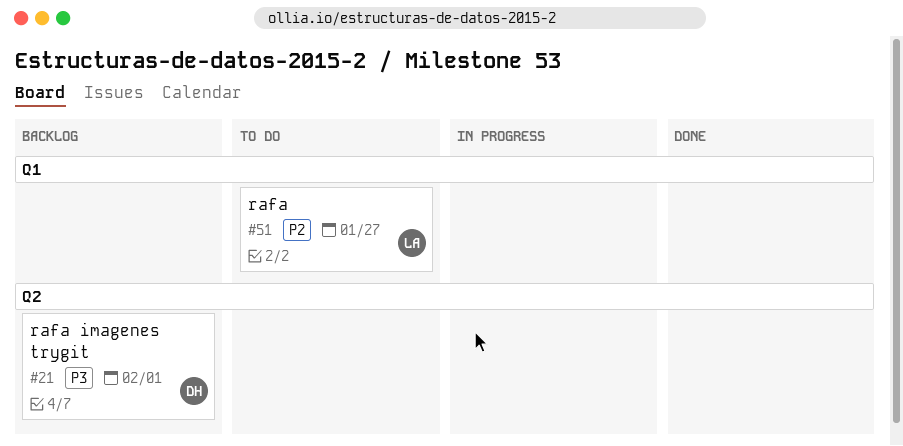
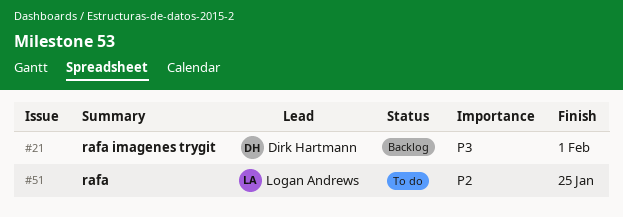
#51, due: Jan 27 -> Jan 25

